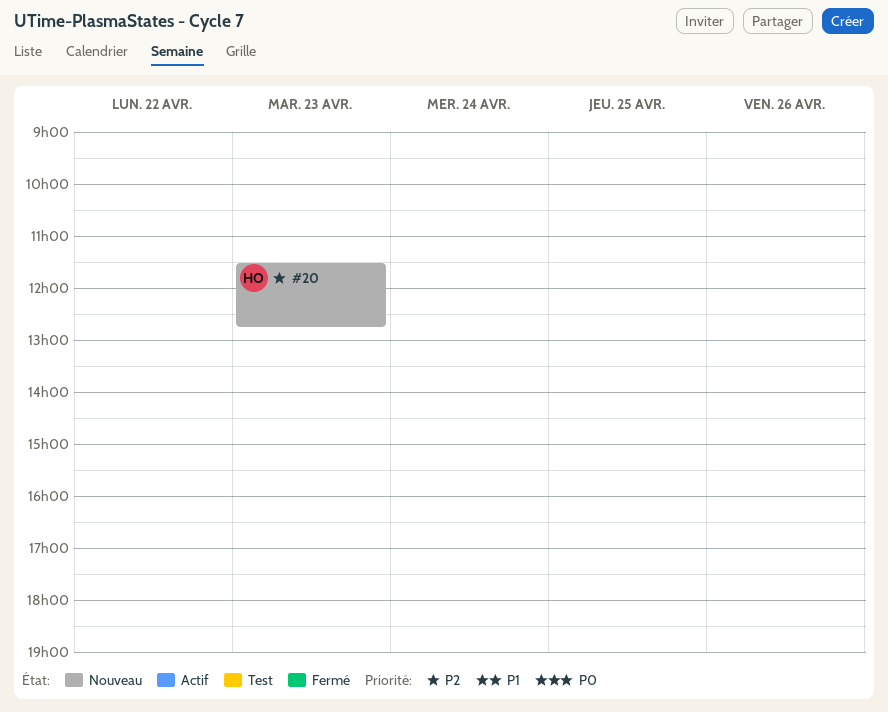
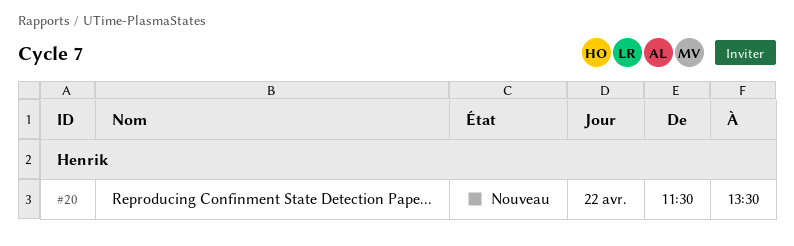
#20, day: Apr 23 -> Apr 22
#20, ends: 12:45 -> 13:30

